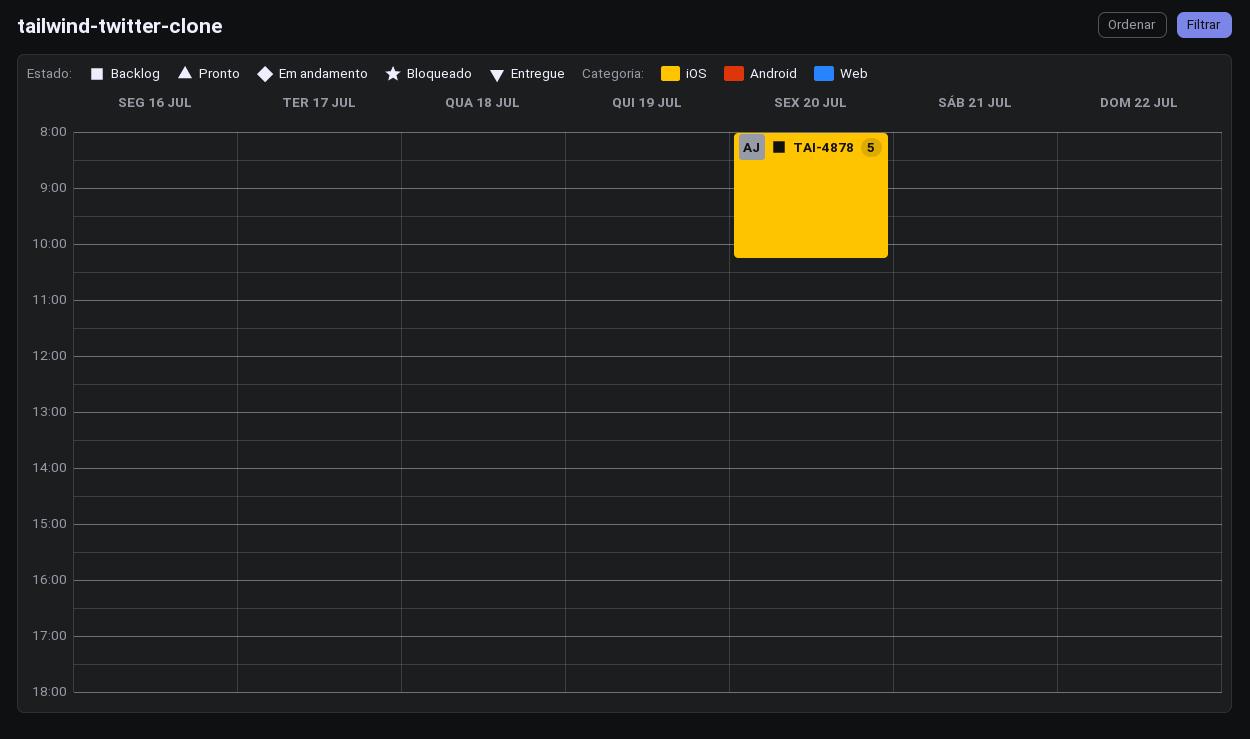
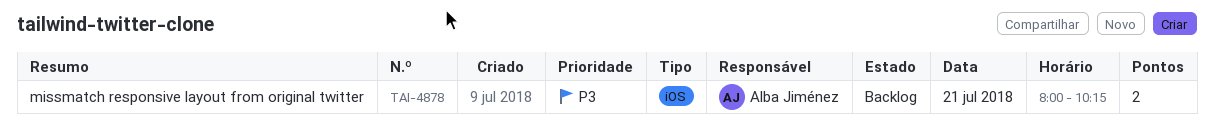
TAI-4878, estimate: 5 -> 2
TAI-4878, day: Jul 20 -> Jul 21

